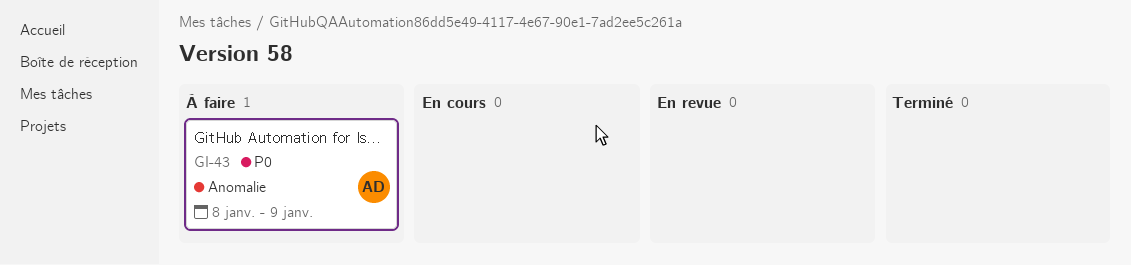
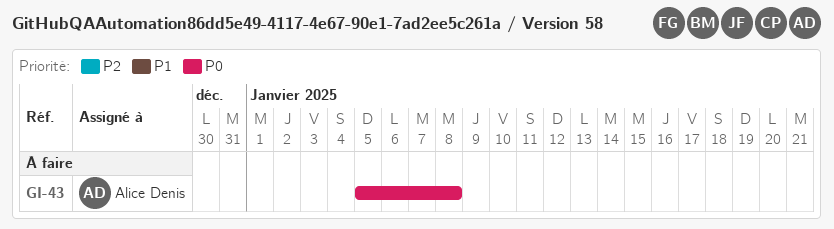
GI-43, start: Jan 8 -> Jan 5
GI-43, due: Jan 9 -> Jan 8

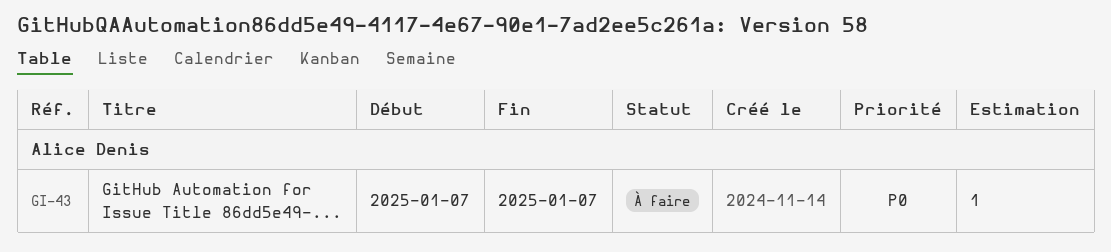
GI-43, start: Jan 5 -> Jan 7
GI-43, due: Jan 8 -> Jan 7

